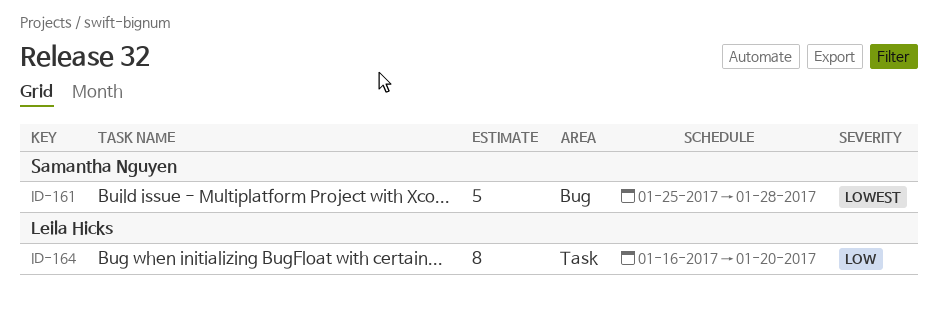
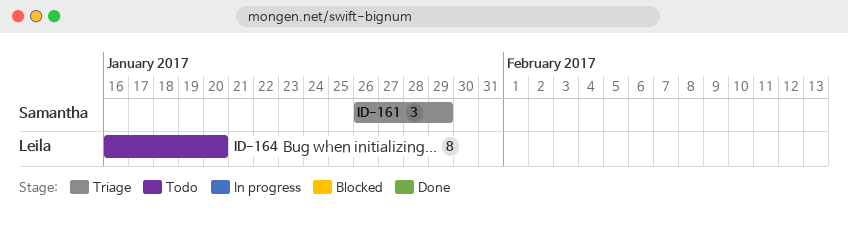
ID-161, estimate: 5 -> 3
ID-161, start: Jan 25 -> Jan 26
ID-161, due: Jan 28 -> Jan 29

